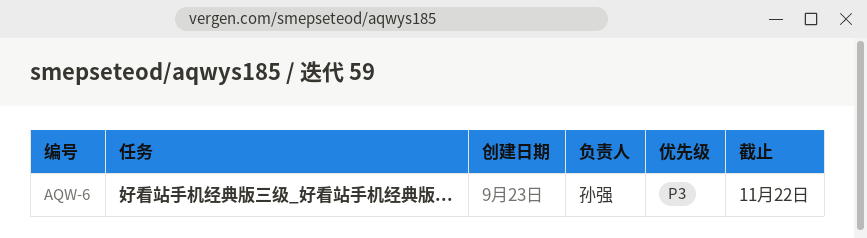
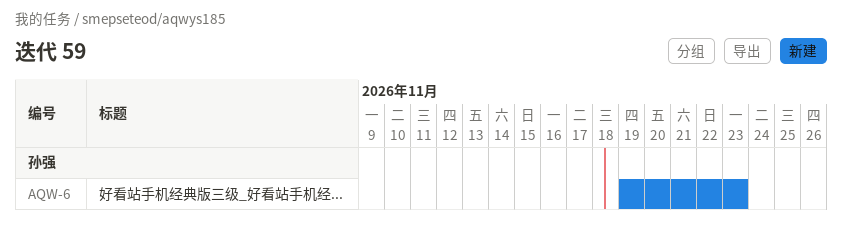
AQW-6, due: Nov 22 -> Nov 23

